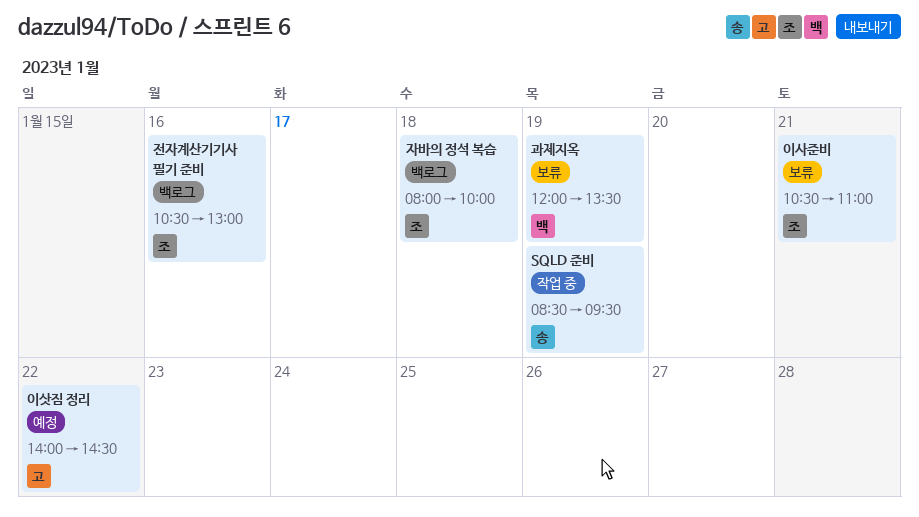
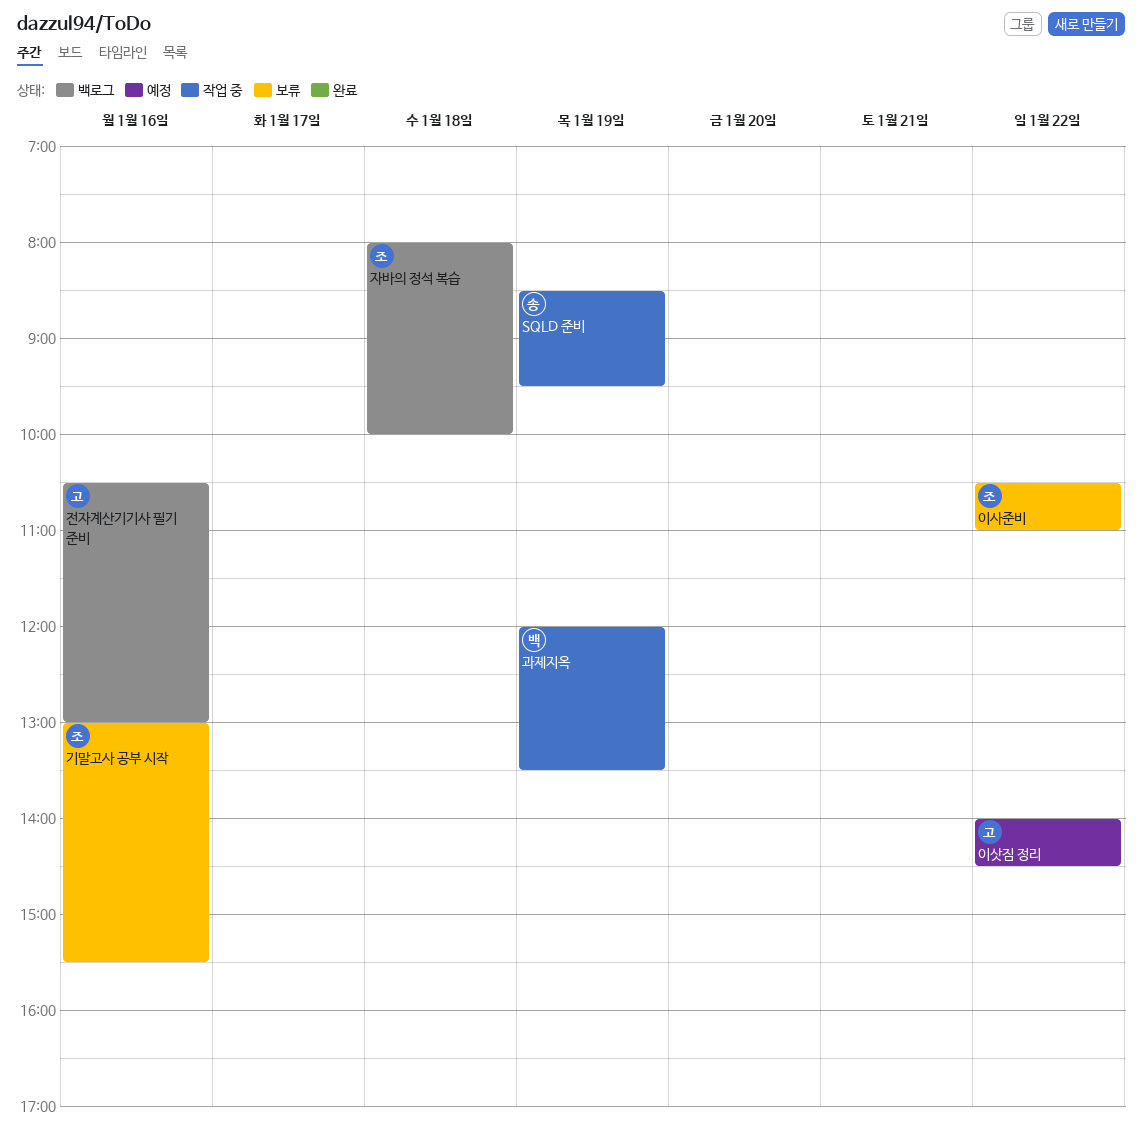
과제지옥, status: 보류 -> 작업 중
기말고사 공부 시작: none -> present
이사준비, day: Jan 21 -> Jan 22
전자계산기기사 필기 준비, owner: 조 -> 고

